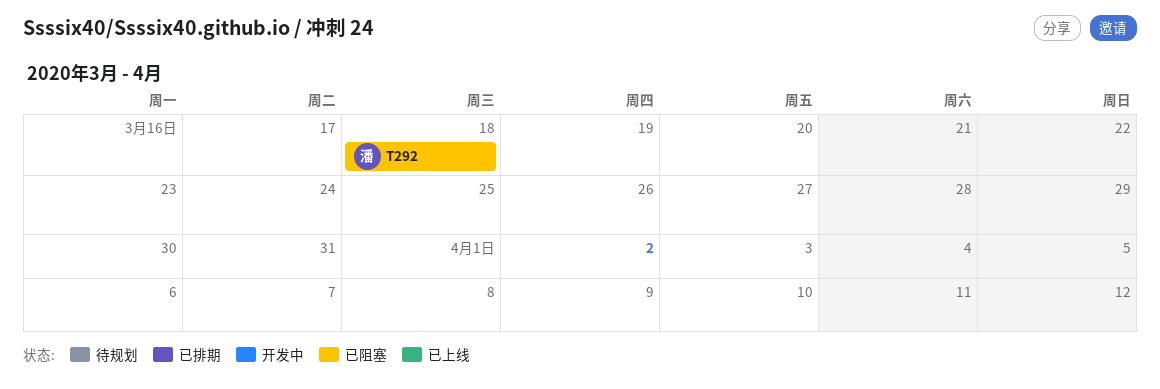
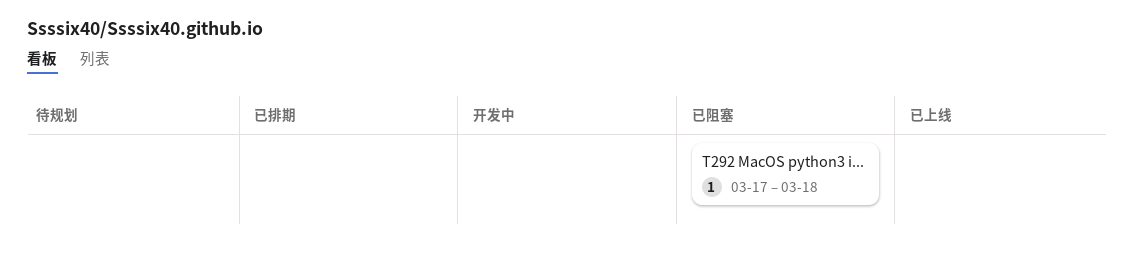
T292, start: Mar 18 -> Mar 17

